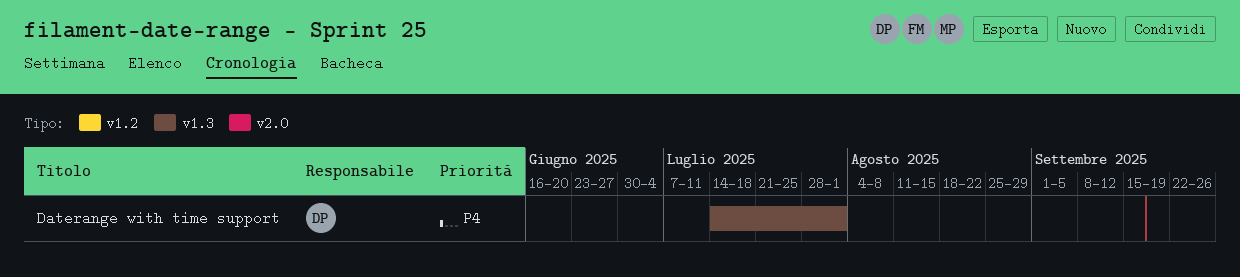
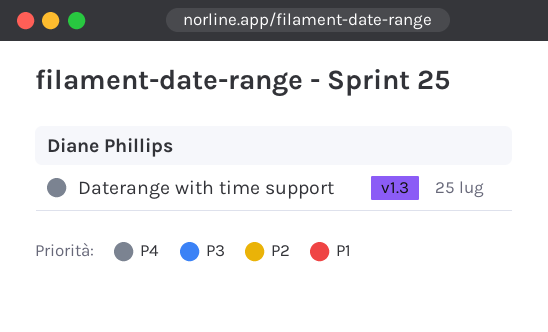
Daterange with time support, due: Aug 1 -> Jul 25

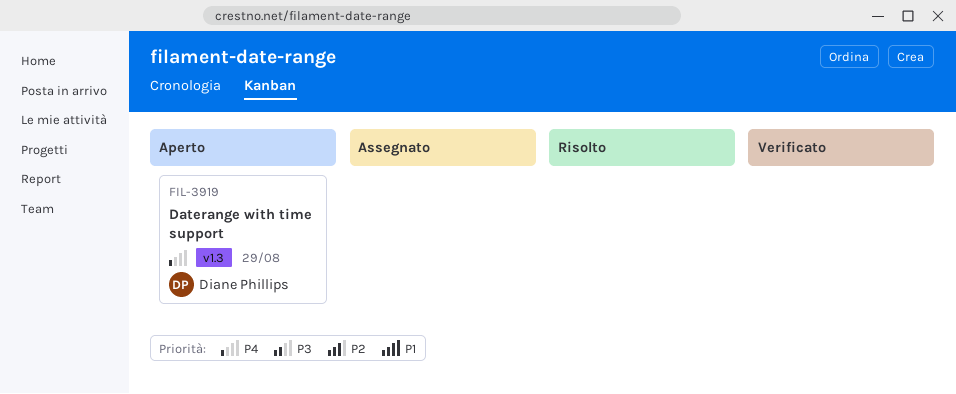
Daterange with time support, due: Jul 25 -> Aug 29

